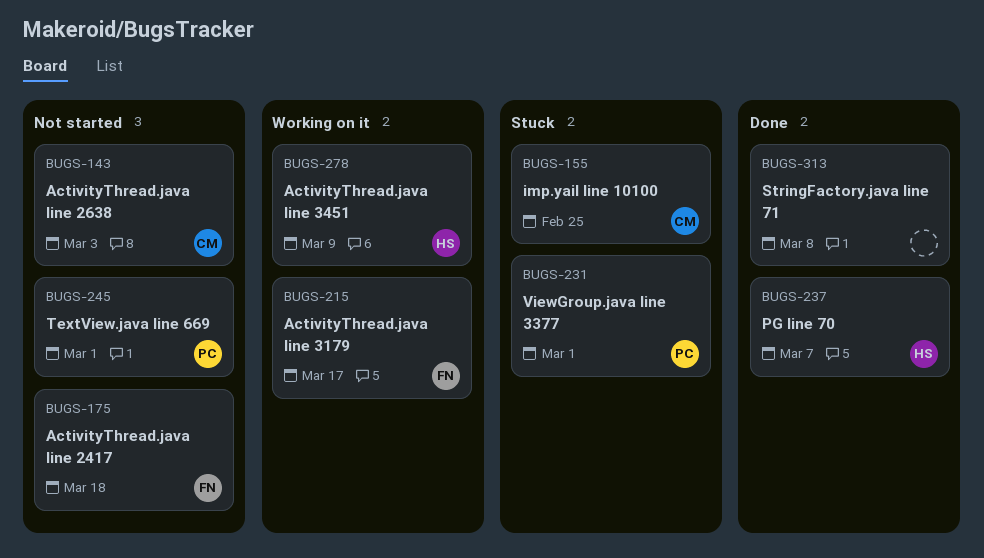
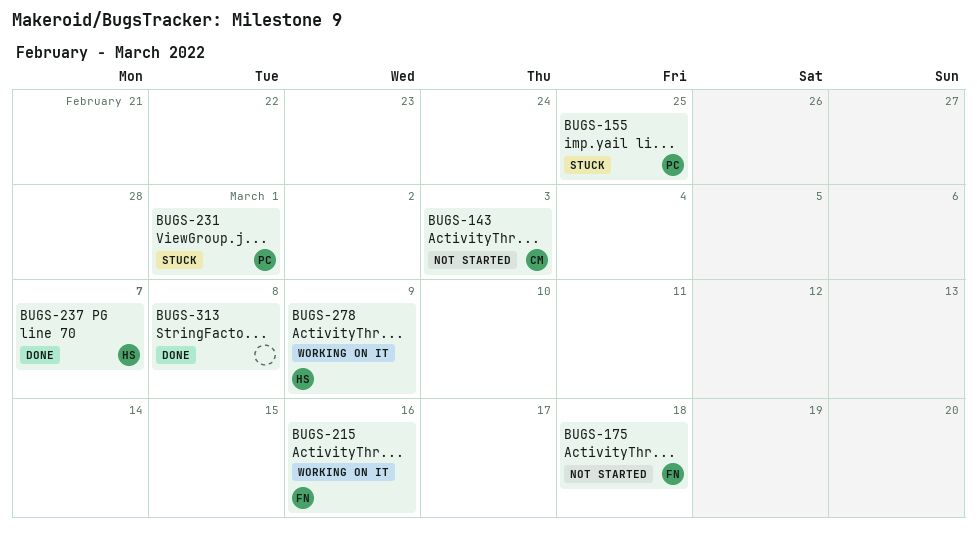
BUGS-155, owner: CM -> PC
BUGS-215, due: Mar 17 -> Mar 16
BUGS-245: present -> none

